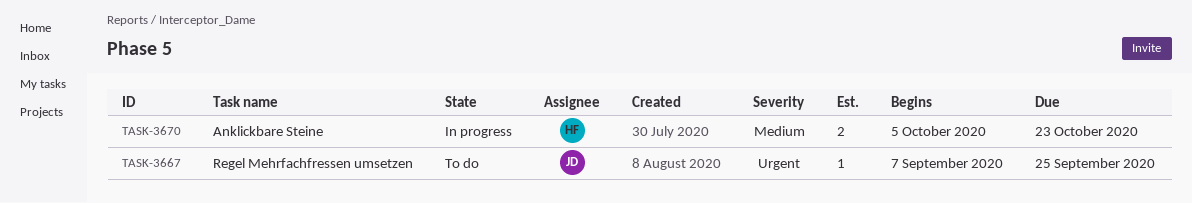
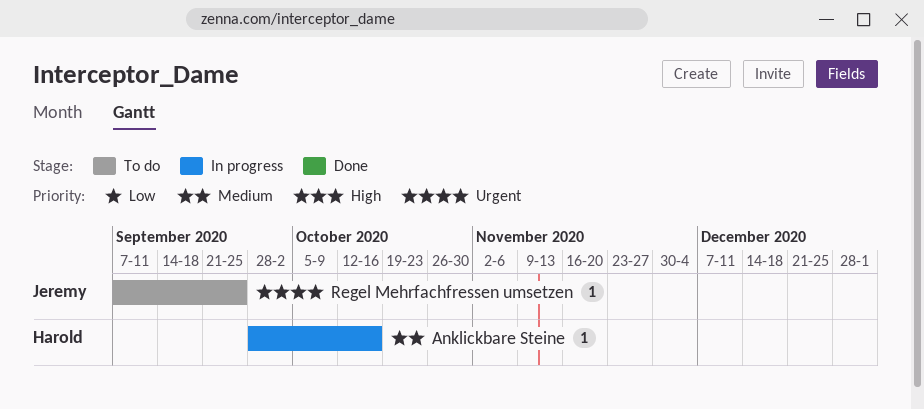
Anklickbare Steine, estimate: 2 -> 1
Anklickbare Steine, start: Oct 5 -> Sep 28
Anklickbare Steine, due: Oct 23 -> Oct 16

